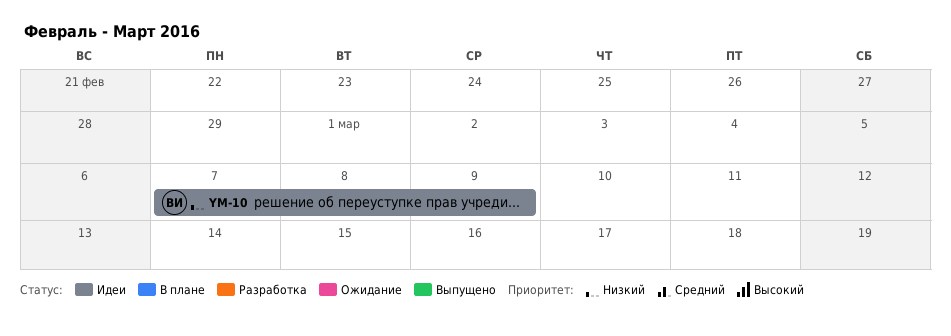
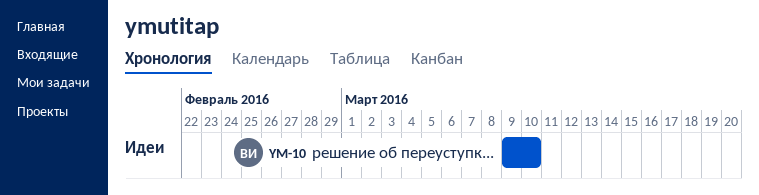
YM-10, start: Mar 7 -> Mar 9
YM-10, due: Mar 9 -> Mar 10

